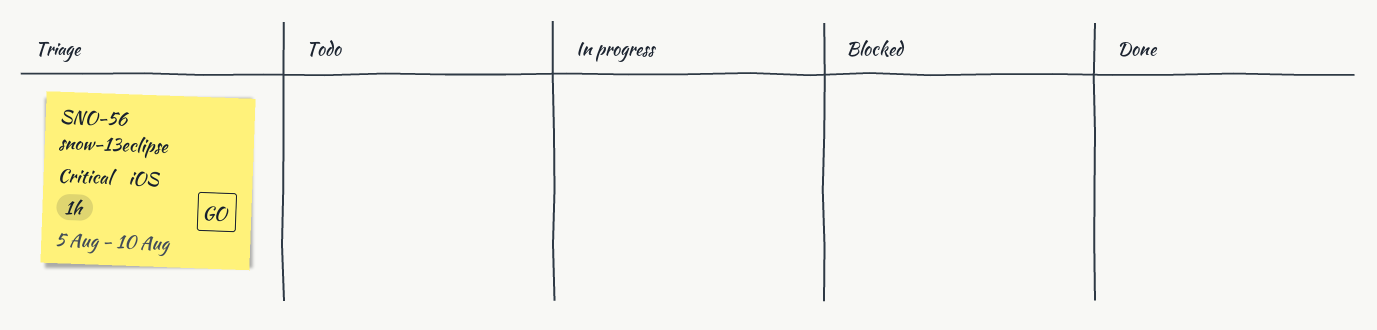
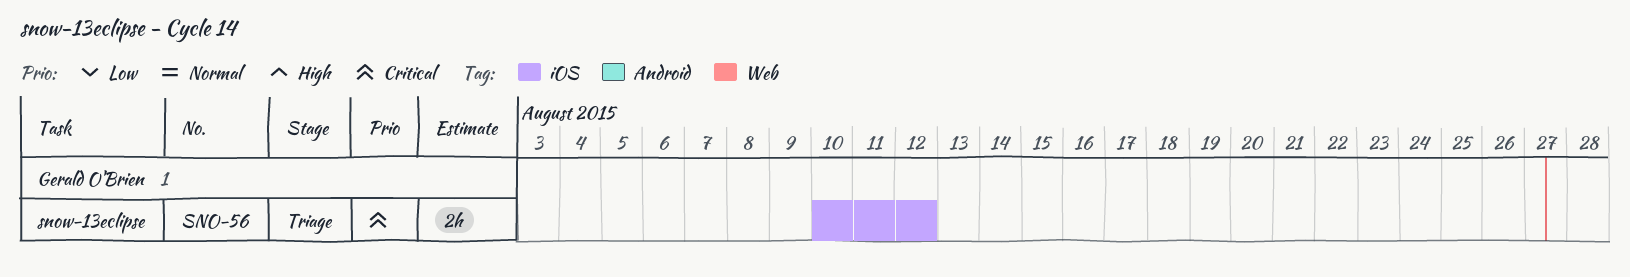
SNO-56, estimate: 1h -> 2h
SNO-56, start: Aug 5 -> Aug 10
SNO-56, due: Aug 10 -> Aug 12

